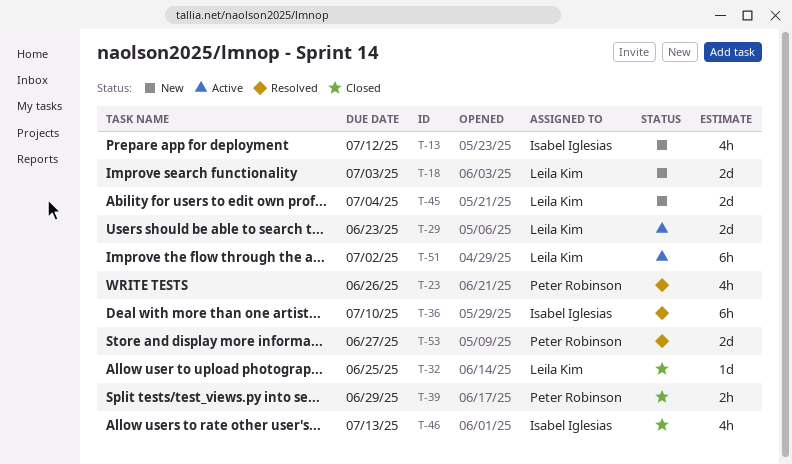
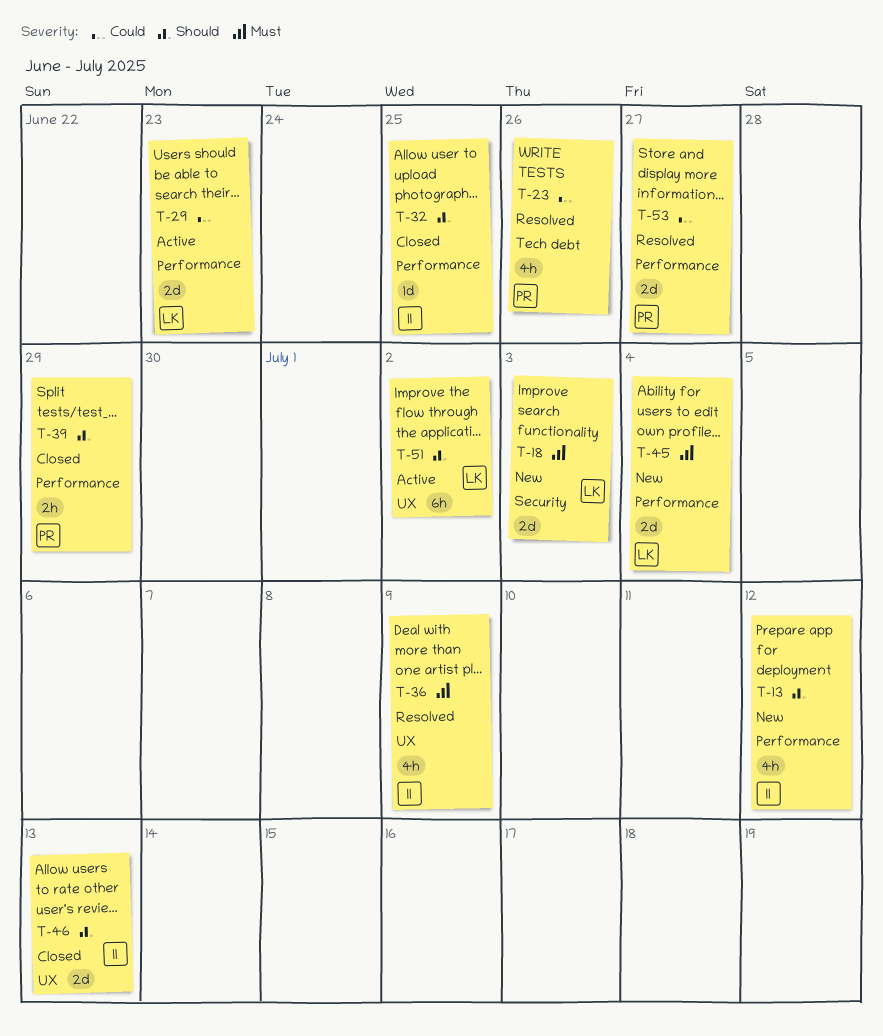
T-32, owner: Leila Kim -> Isabel Iglesias
T-36, estimate: 6h -> 4h
T-36, due: Jul 10 -> Jul 9
T-46, estimate: 4h -> 2d

